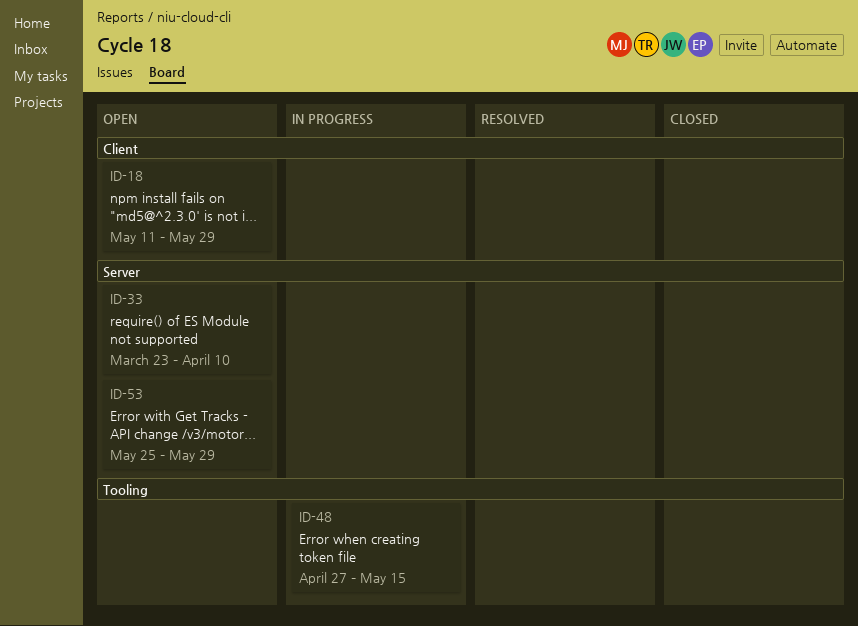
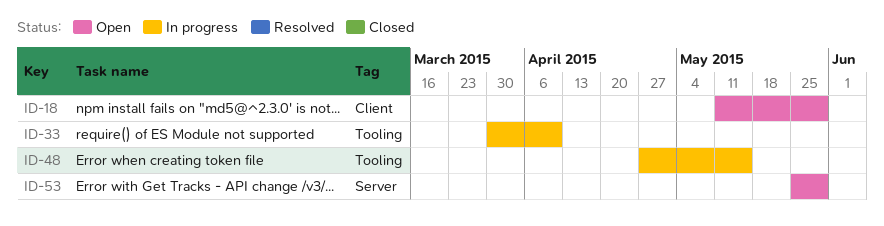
ID-33, status: Open -> In progress
ID-33, label: Server -> Tooling
ID-33, start: Mar 23 -> Mar 30

